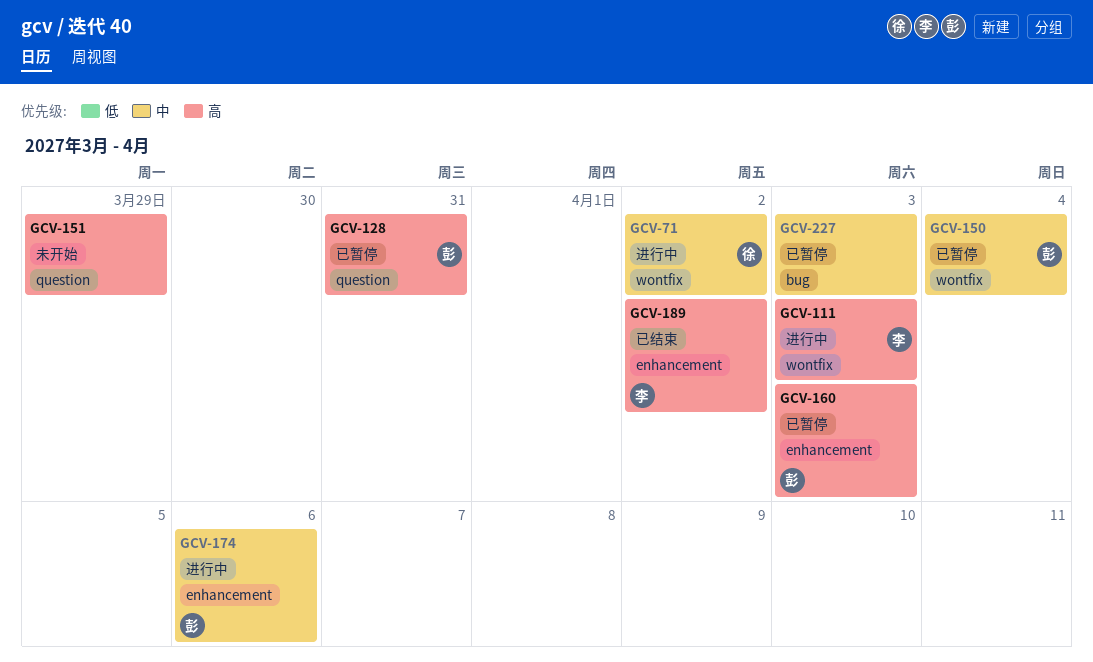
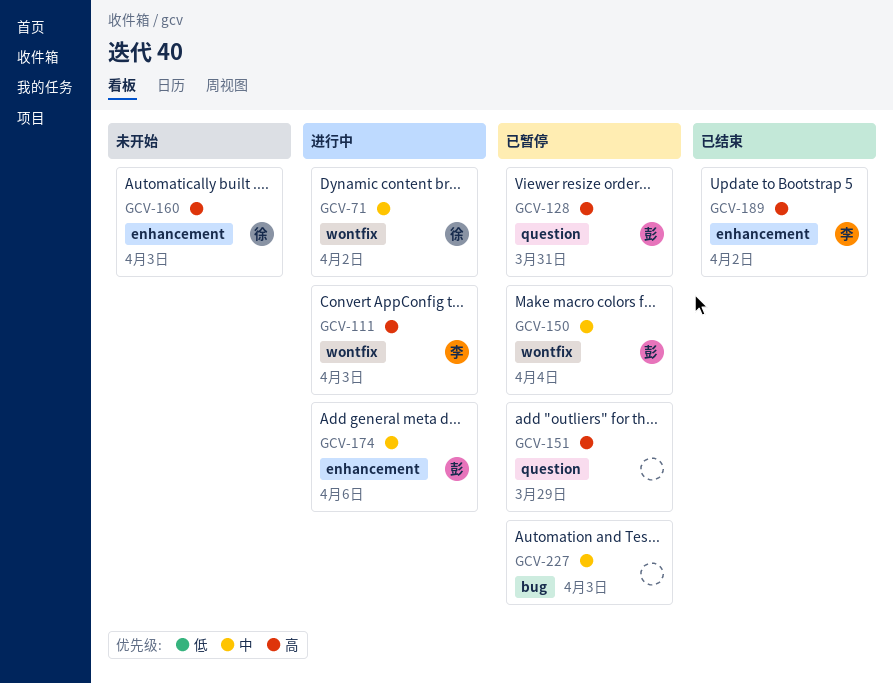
GCV-151, status: 未开始 -> 已暂停
GCV-160, status: 已暂停 -> 未开始
GCV-160, owner: 彭 -> 徐

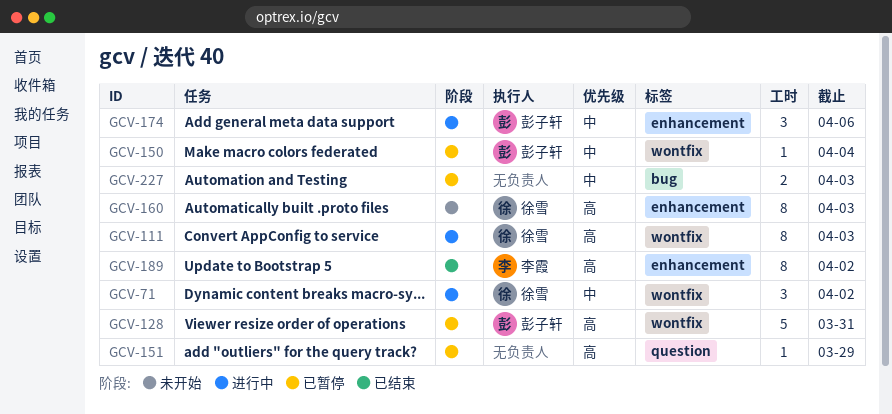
GCV-111, owner: 李霞 -> 徐雪
GCV-128, label: question -> wontfix

